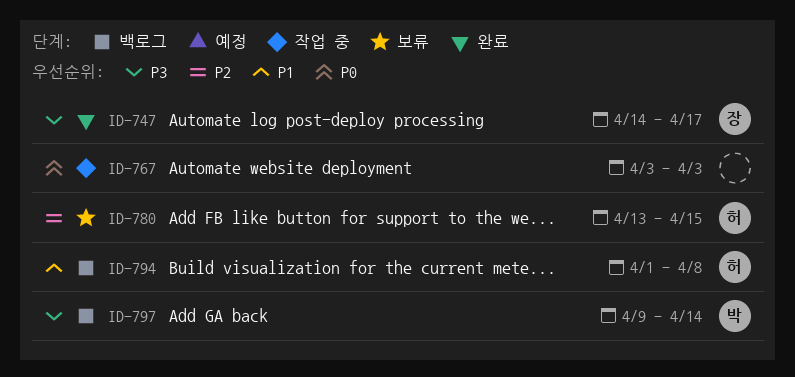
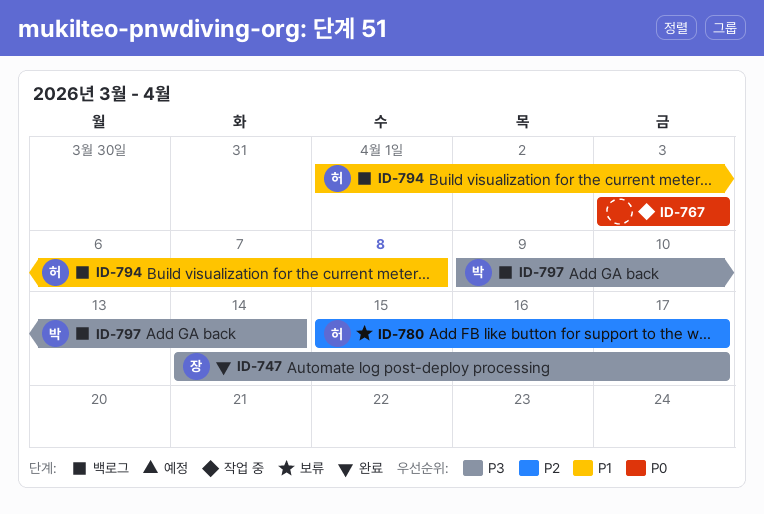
ID-780, start: Apr 13 -> Apr 15
ID-780, due: Apr 15 -> Apr 17

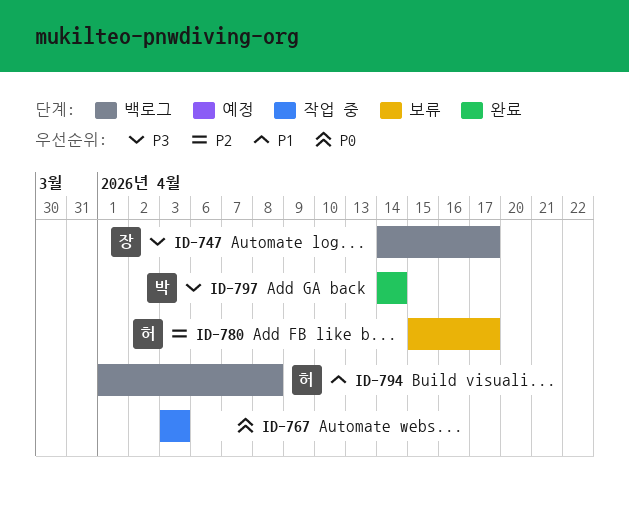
ID-747, status: 완료 -> 백로그
ID-797, status: 백로그 -> 완료
ID-797, start: Apr 9 -> Apr 14

